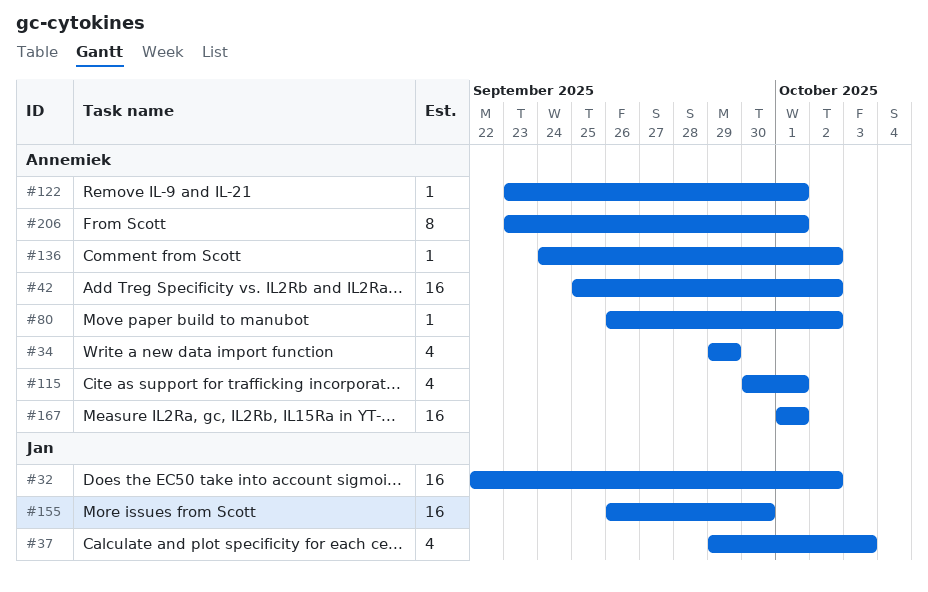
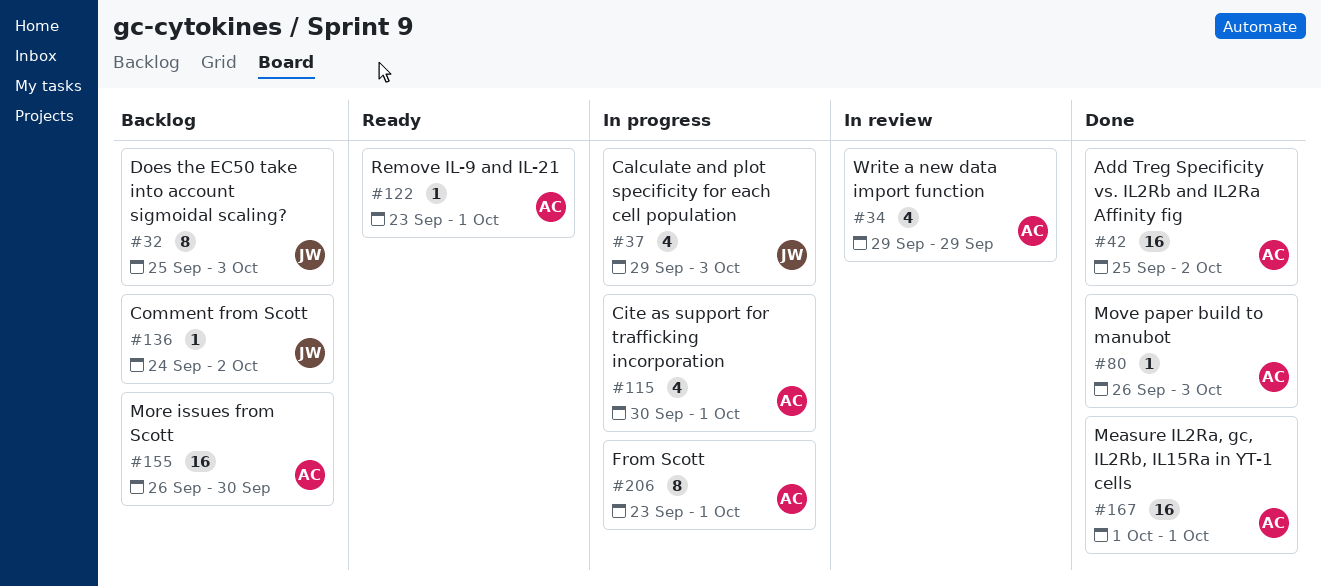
#32, estimate: 16 -> 8
#32, start: Sep 22 -> Sep 25
#32, due: Oct 2 -> Oct 3
#80, due: Oct 2 -> Oct 3
#136, owner: Annemiek -> Jan
#155, owner: Jan -> Annemiek

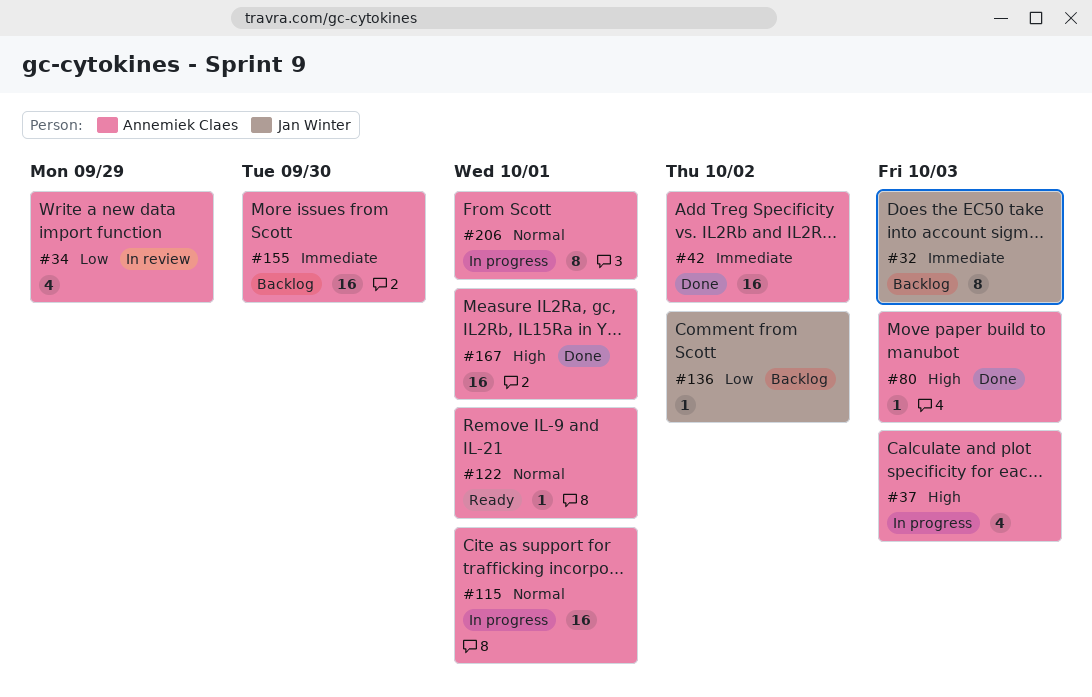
#37, owner: Jan Winter -> Annemiek Claes
#115, estimate: 4 -> 16

